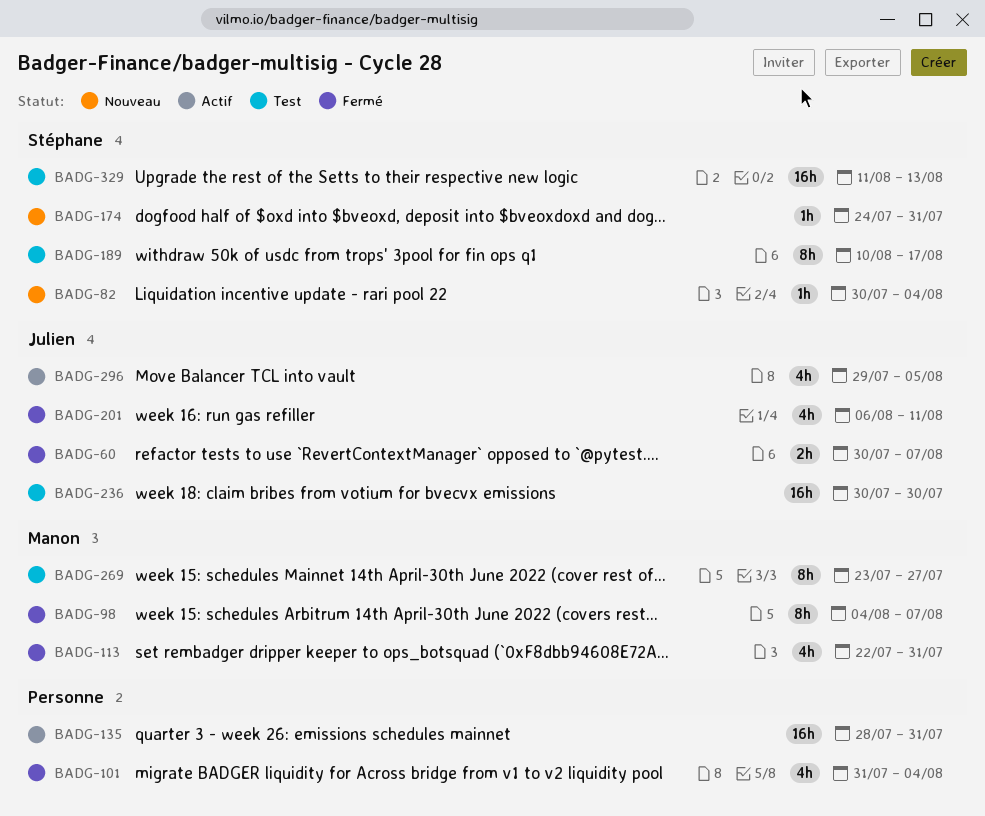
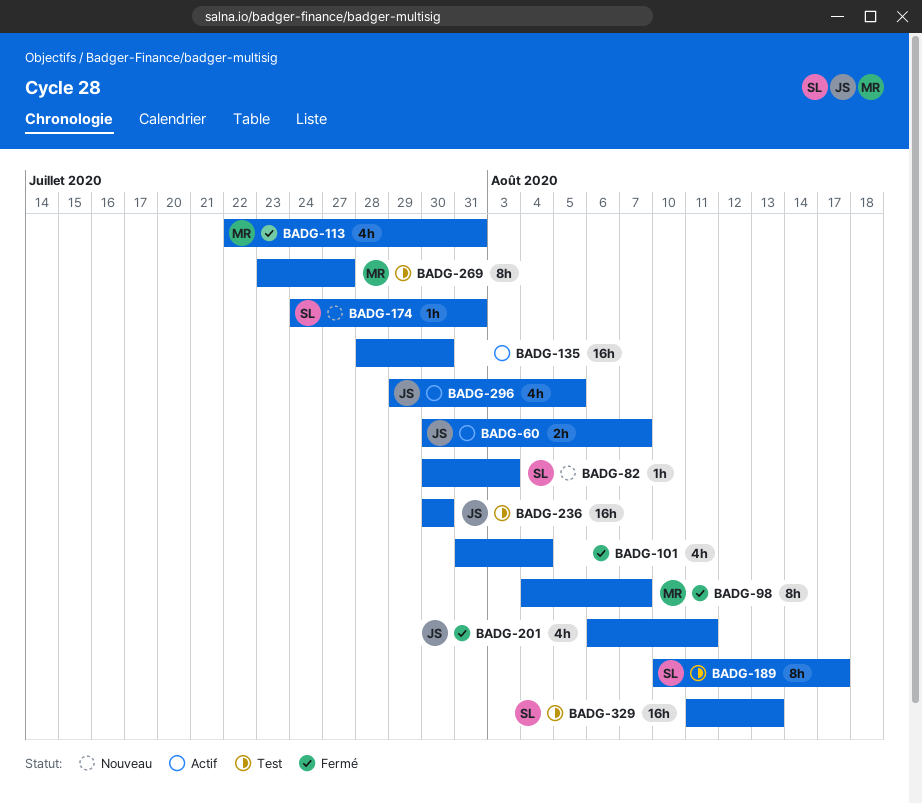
BADG-60, status: Fermé -> Actif
BADG-82, due: Aug 4 -> Aug 3
BADG-135, due: Jul 31 -> Jul 30

